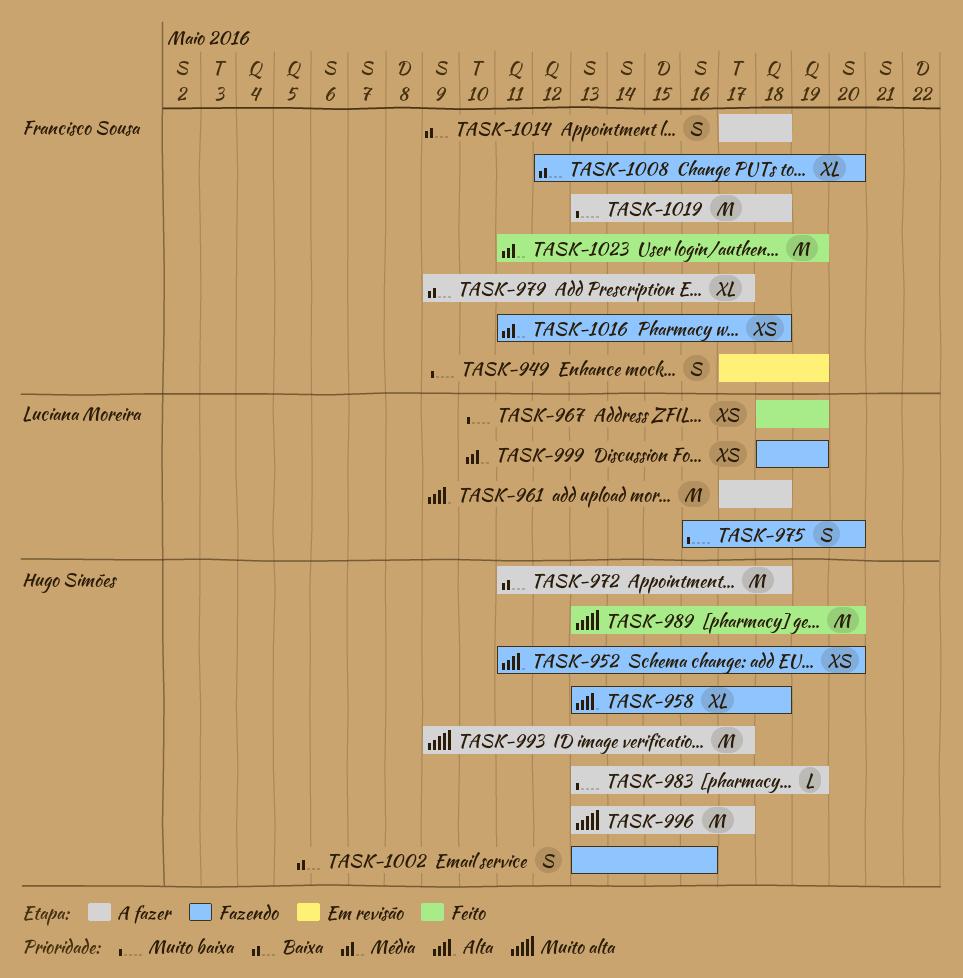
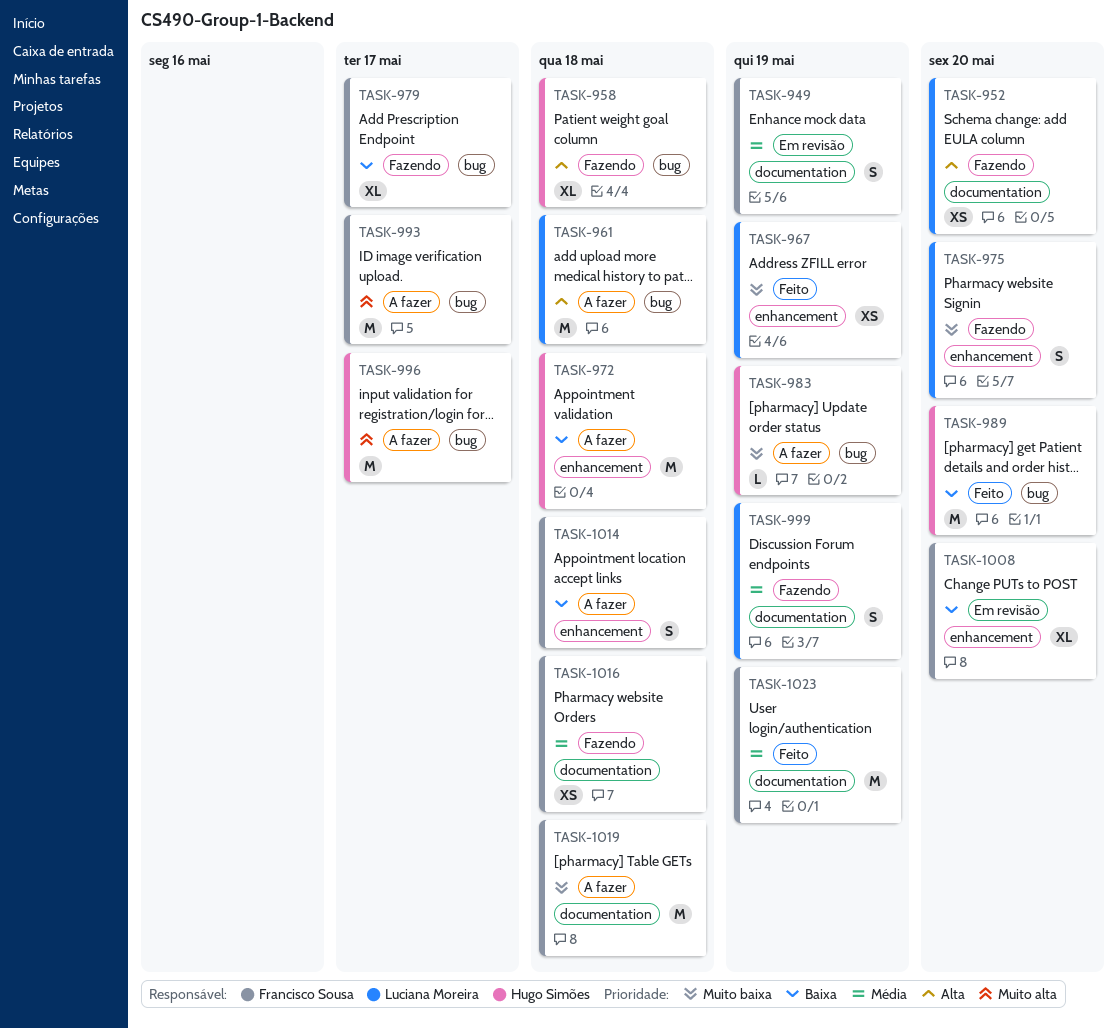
TASK-949, priority: Muito baixa -> Média
TASK-952, owner: Hugo Simões -> Luciana Moreira
TASK-979, status: A fazer -> Fazendo
TASK-989, priority: Muito alta -> Baixa
TASK-993, owner: Hugo Simões -> Francisco Sousa
TASK-999, estimate: XS -> S
TASK-1002: present -> none
TASK-1008, status: Fazendo -> Em revisão

